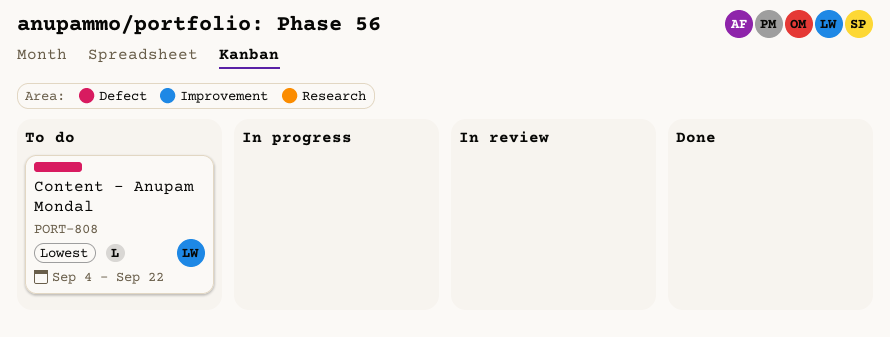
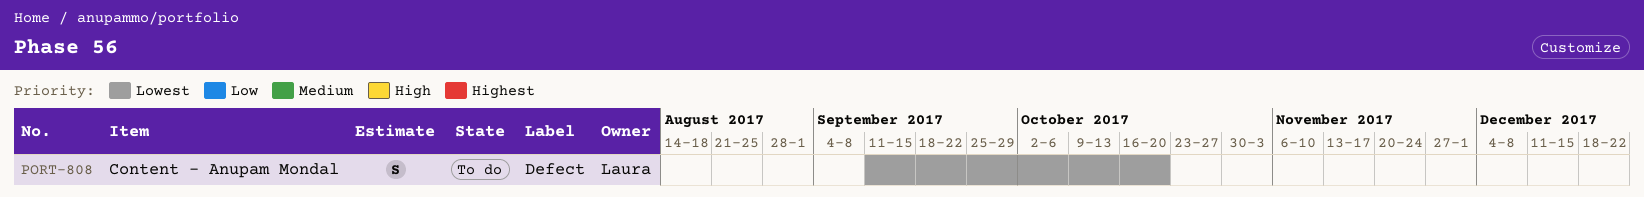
PORT-808, estimate: L -> S
PORT-808, start: Sep 4 -> Sep 11
PORT-808, due: Sep 22 -> Oct 20

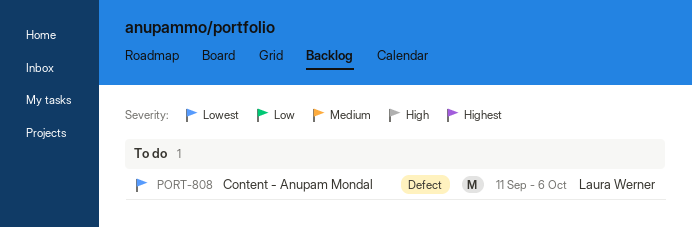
PORT-808, estimate: S -> M
PORT-808, due: Oct 20 -> Oct 6

